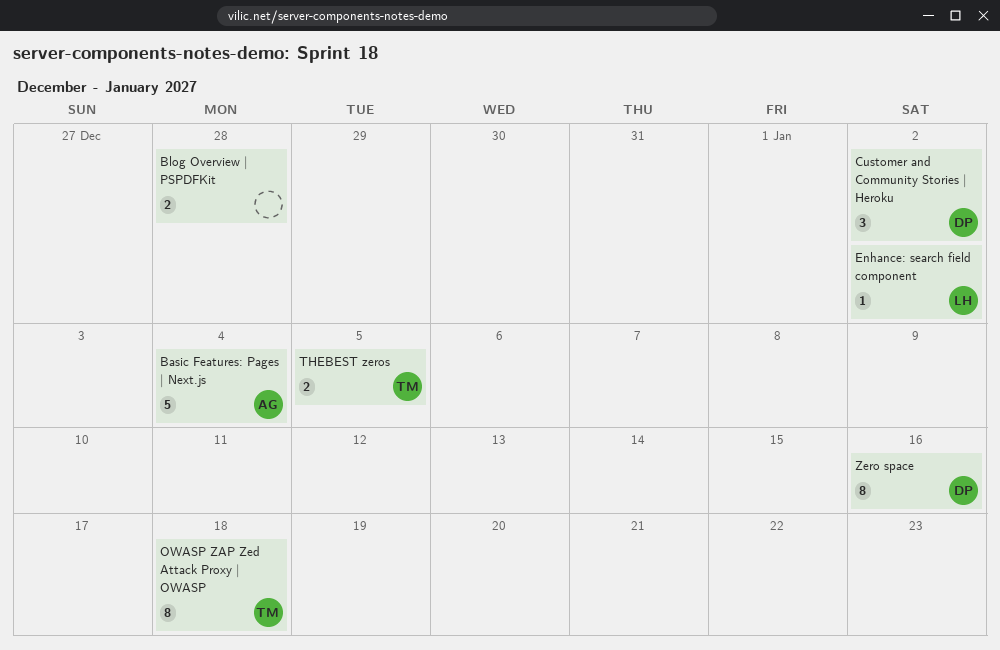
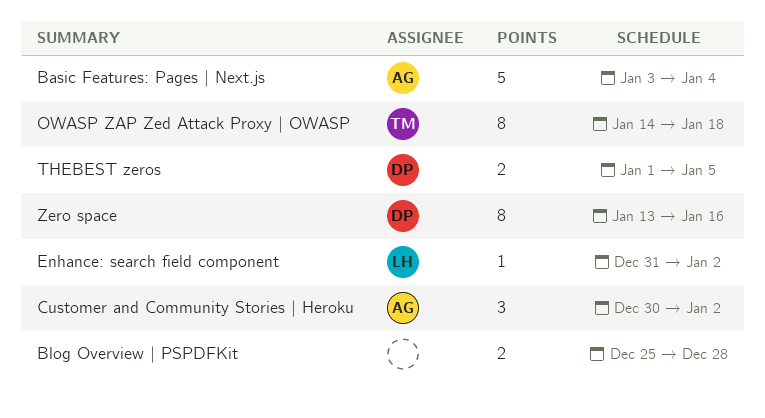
Customer and Community Stories | Heroku, owner: DP -> AG
THEBEST zeros, owner: TM -> DP

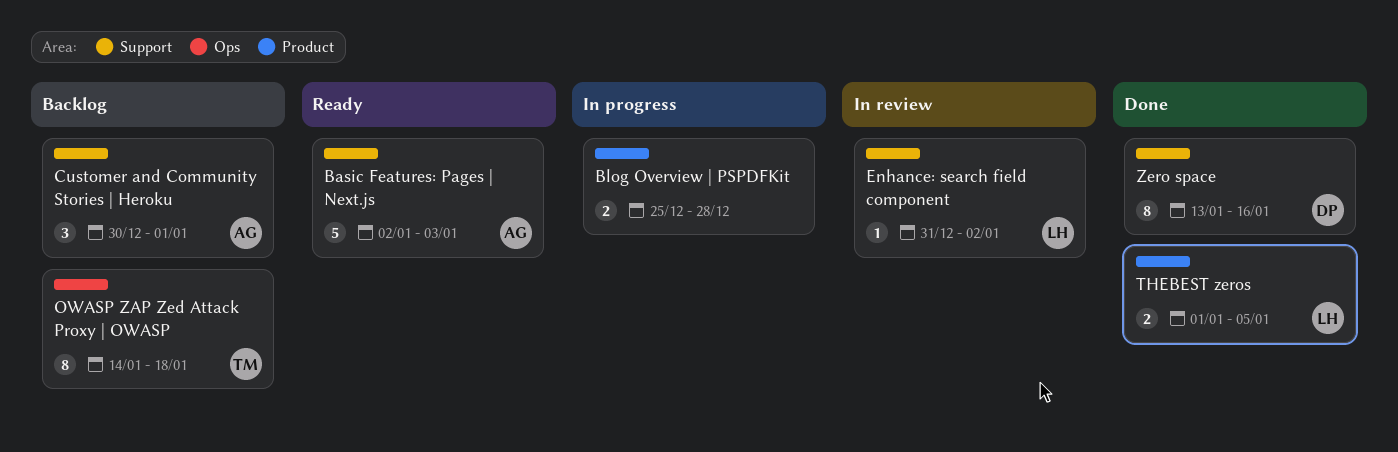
Basic Features: Pages | Next.js, start: Jan 3 -> Jan 2
Basic Features: Pages | Next.js, due: Jan 4 -> Jan 3
Customer and Community Stories | Heroku, due: Jan 2 -> Jan 1
THEBEST zeros, owner: DP -> LH

